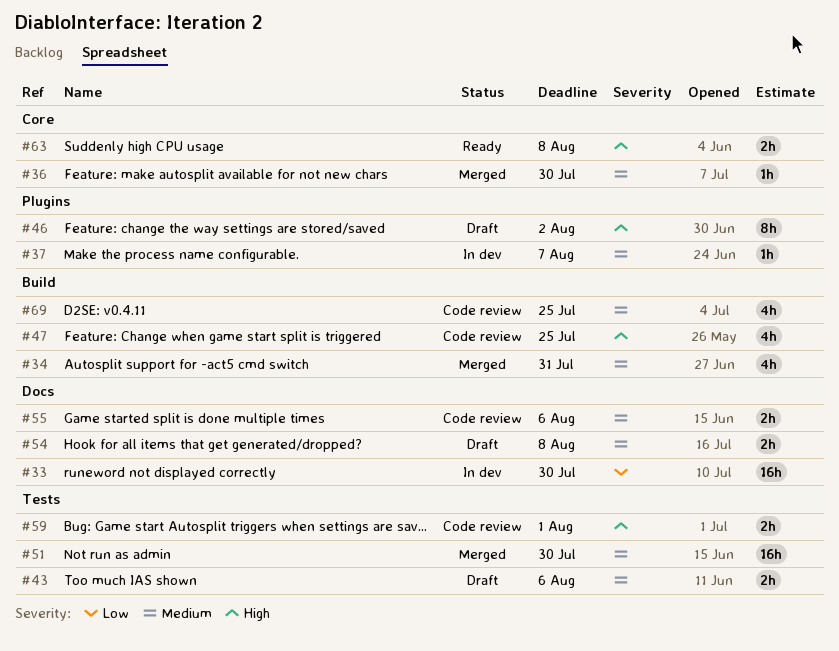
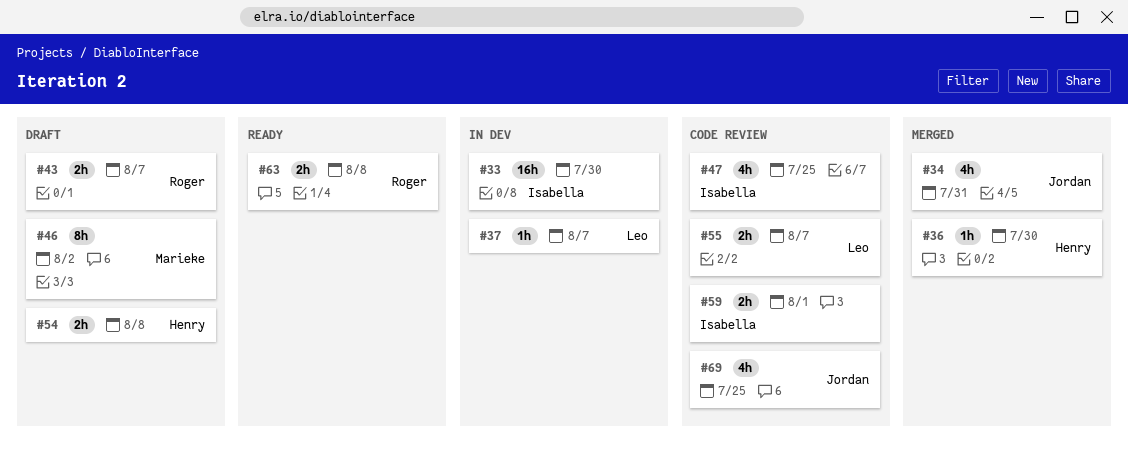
#43, due: Aug 6 -> Aug 7
#51: present -> none
#55, due: Aug 6 -> Aug 7

